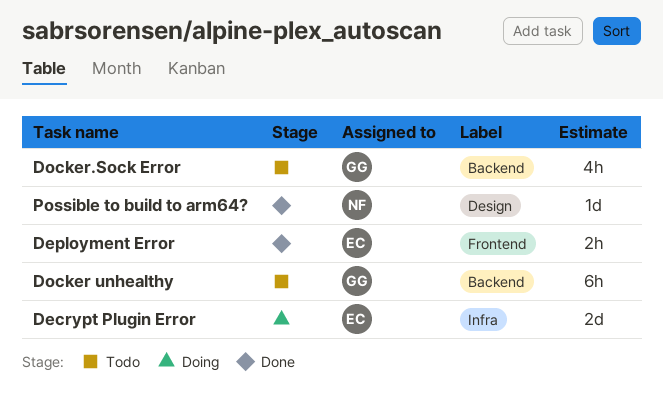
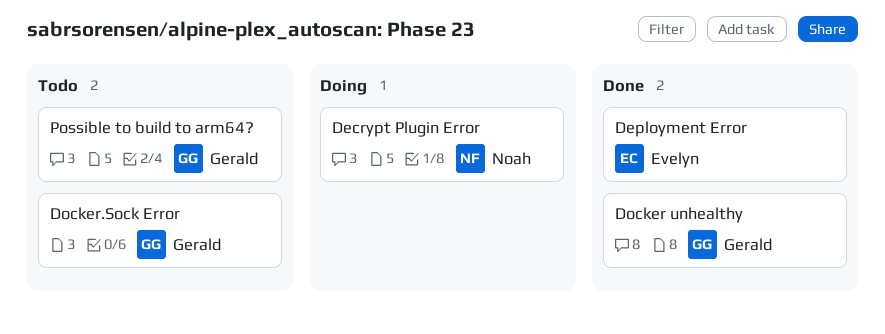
Decrypt Plugin Error, owner: Evelyn -> Noah
Docker unhealthy, status: Todo -> Done
Possible to build to arm64?, status: Done -> Todo
Possible to build to arm64?, owner: Noah -> Gerald

